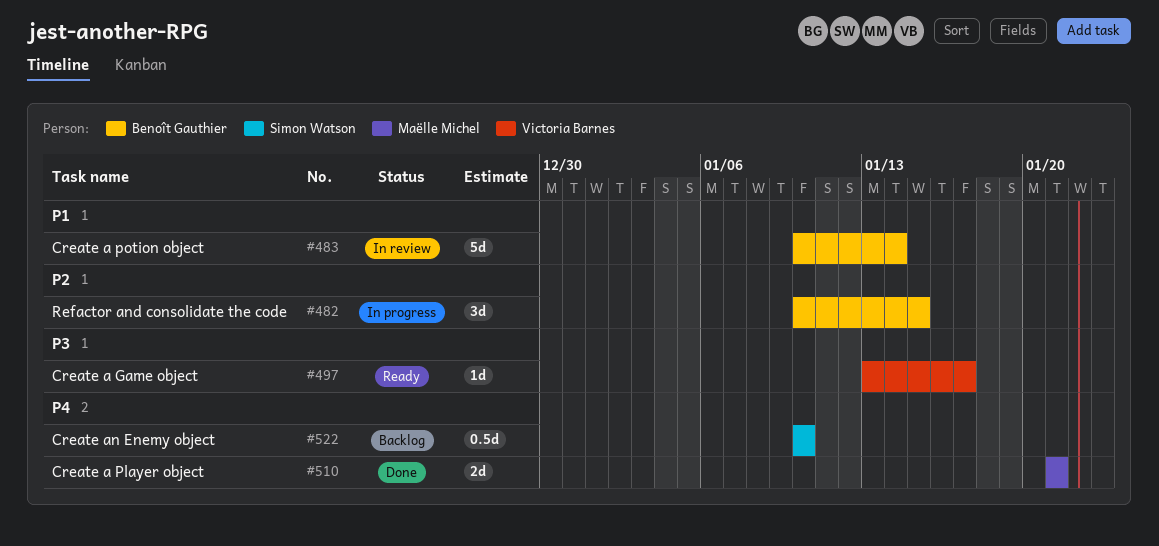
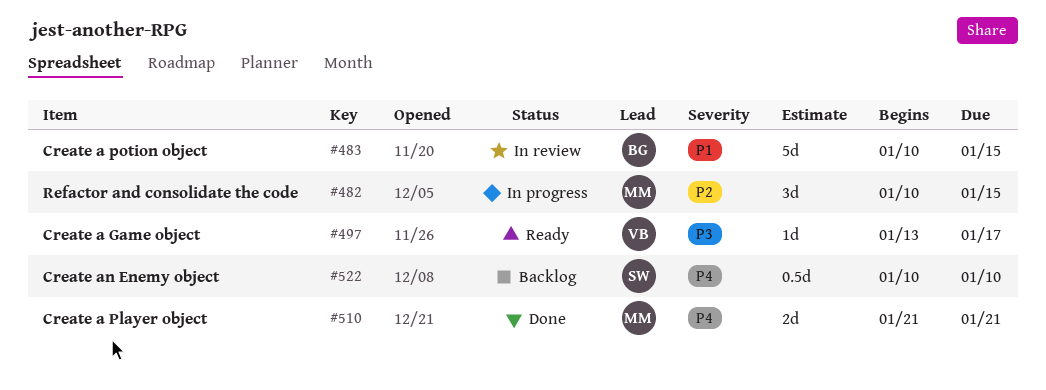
#482, owner: Benoît Gauthier -> Maëlle Michel
#483, due: Jan 14 -> Jan 15

